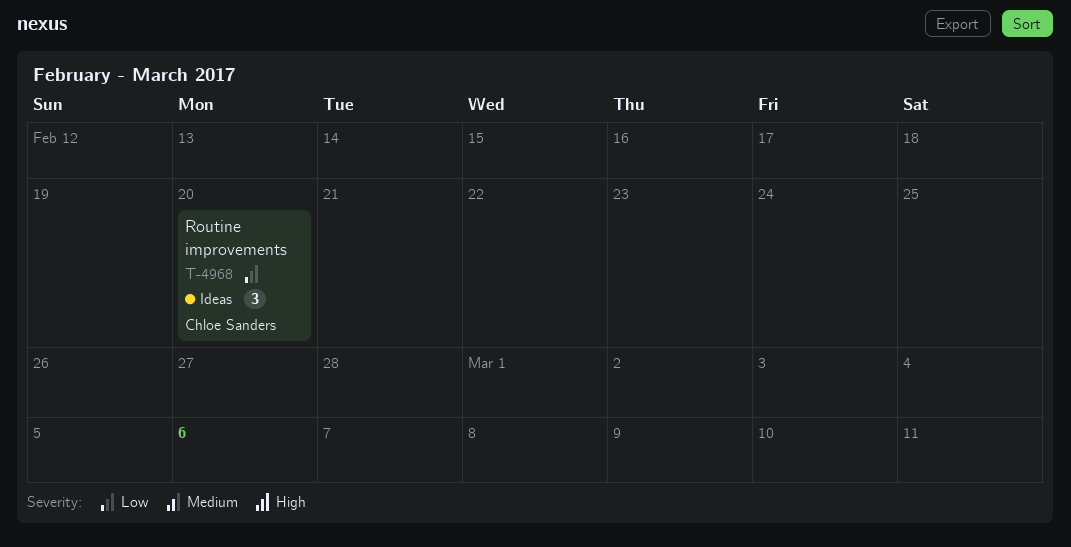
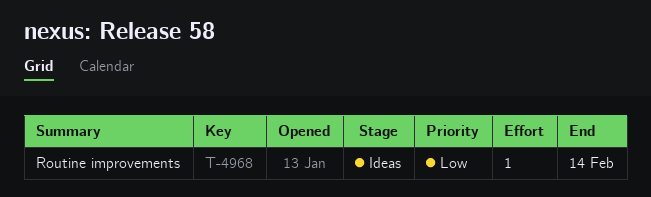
T-4968, estimate: 3 -> 1
T-4968, due: Feb 20 -> Feb 14

